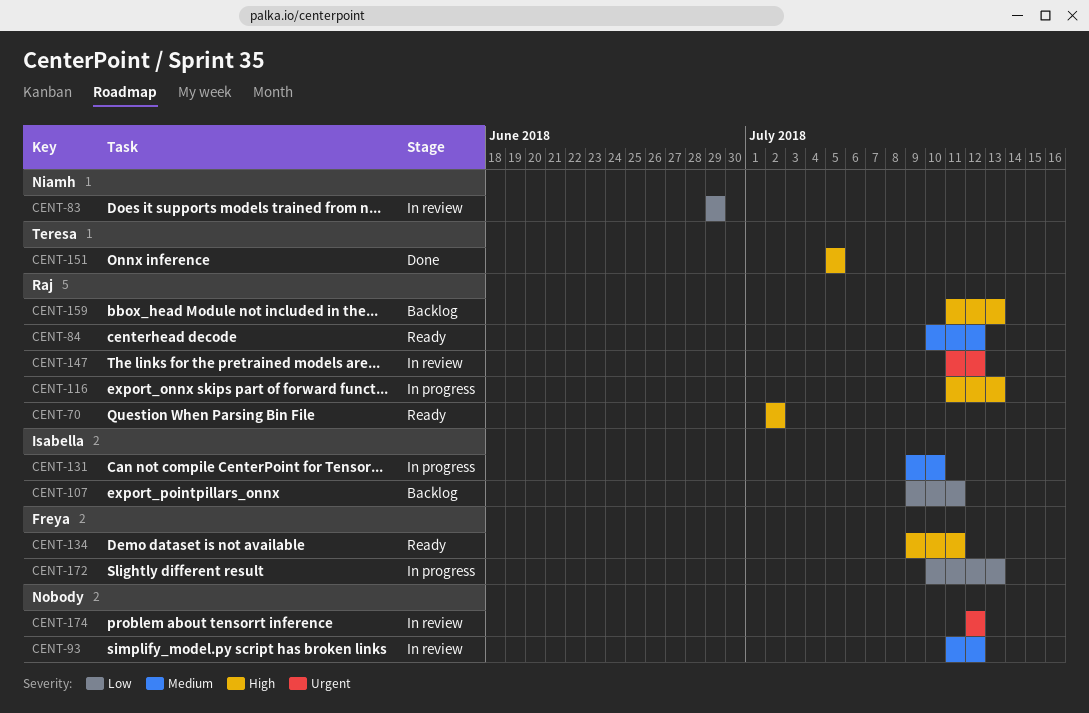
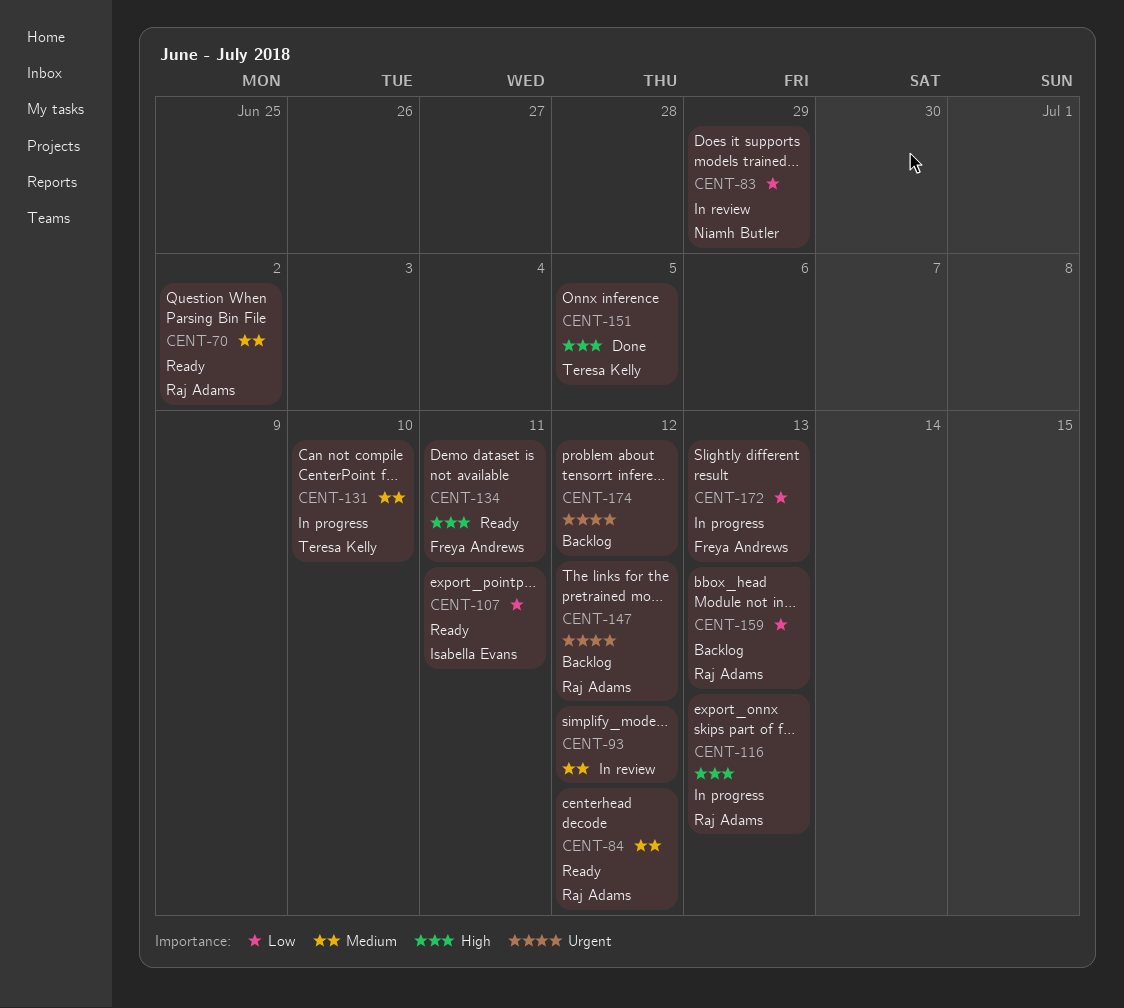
CENT-70, priority: High -> Medium
CENT-107, status: Backlog -> Ready
CENT-131, owner: Isabella Evans -> Teresa Kelly
CENT-147, status: In review -> Backlog
CENT-159, priority: High -> Low
CENT-174, status: In review -> Backlog

